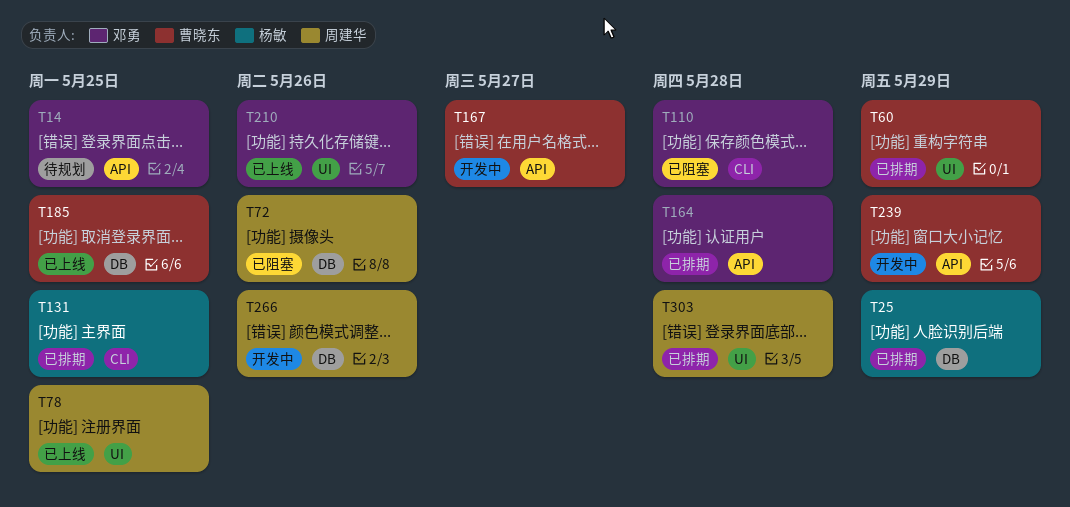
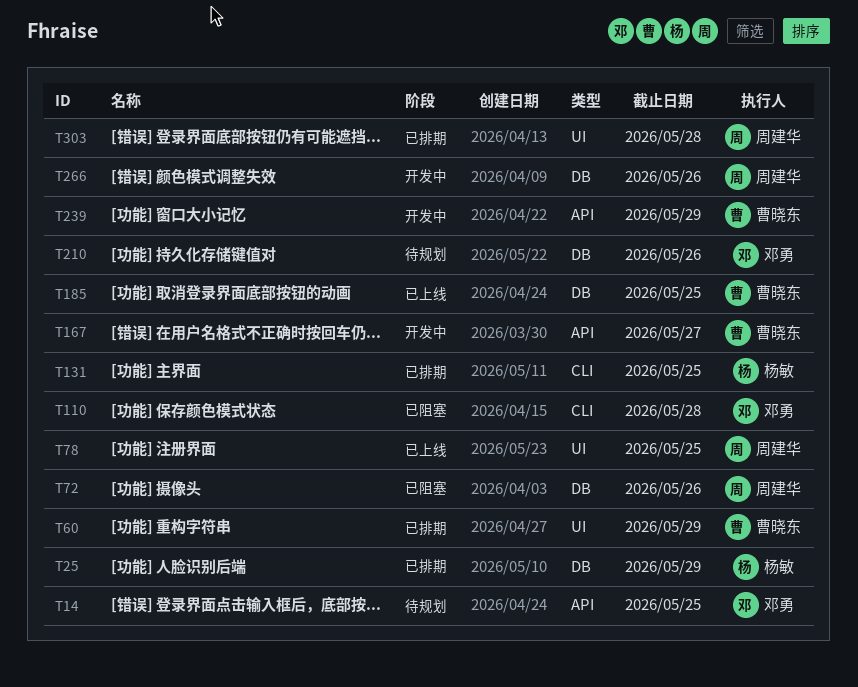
T164: present -> none
T210, status: 已上线 -> 待规划
T210, label: UI -> DB

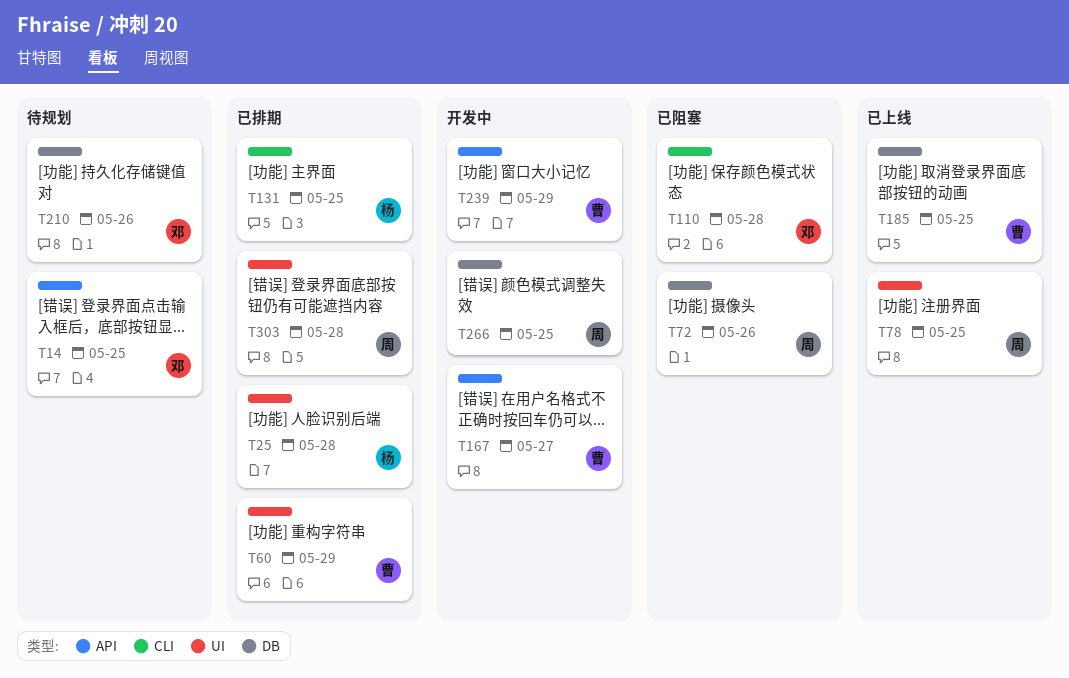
T25, label: DB -> UI
T25, due: May 29 -> May 28
T266, due: May 26 -> May 25

